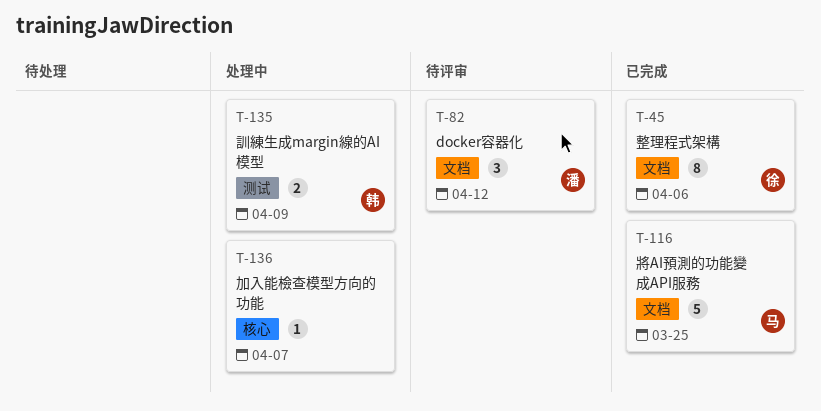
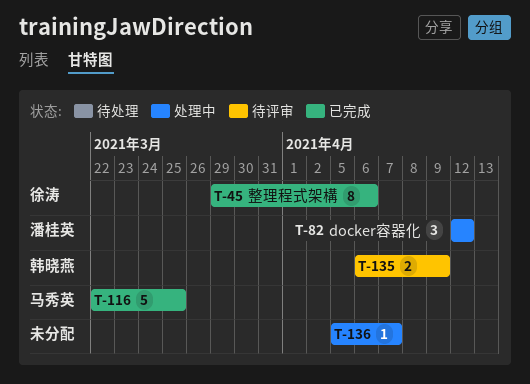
T-82, status: 待评审 -> 处理中
T-135, status: 处理中 -> 待评审

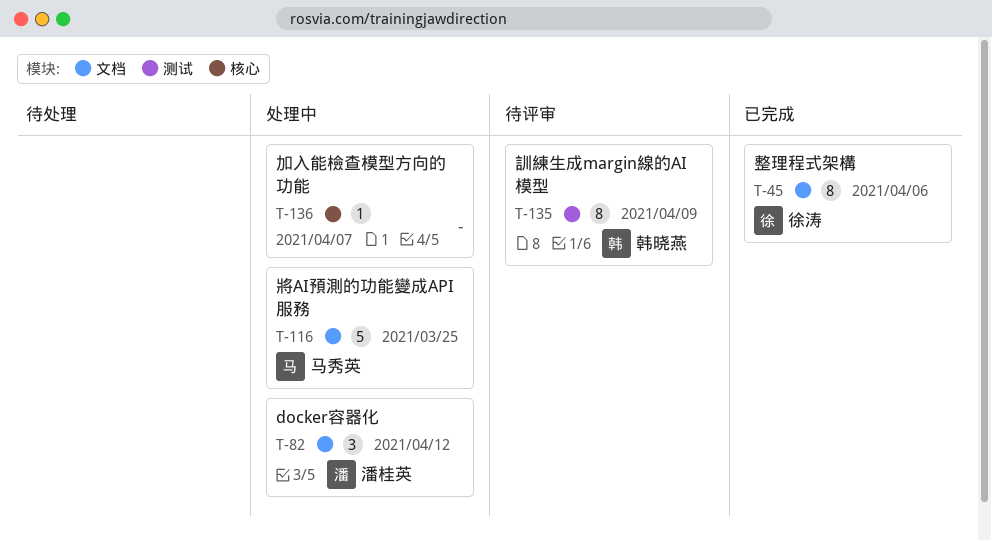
T-116, status: 已完成 -> 处理中
T-135, estimate: 2 -> 8

